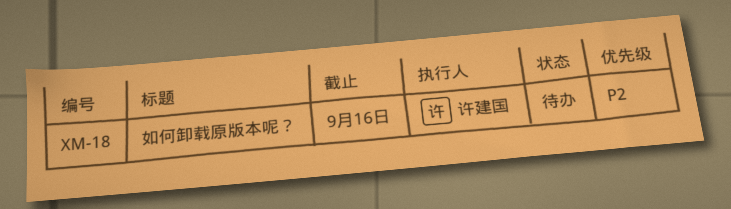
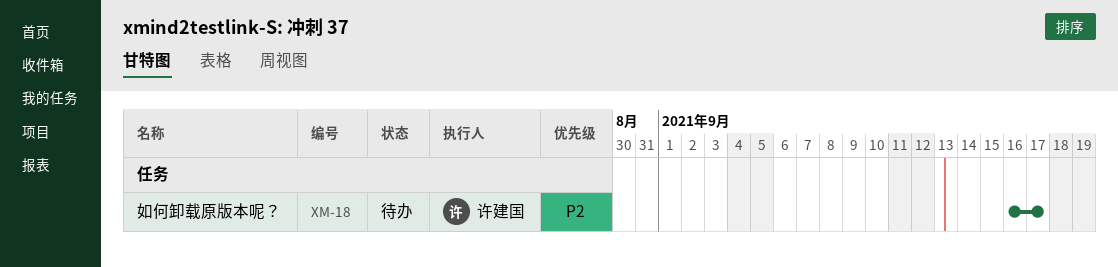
XM-18, due: Sep 16 -> Sep 17

